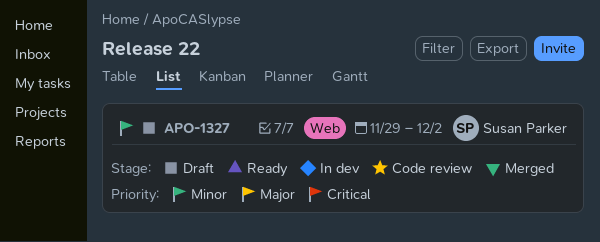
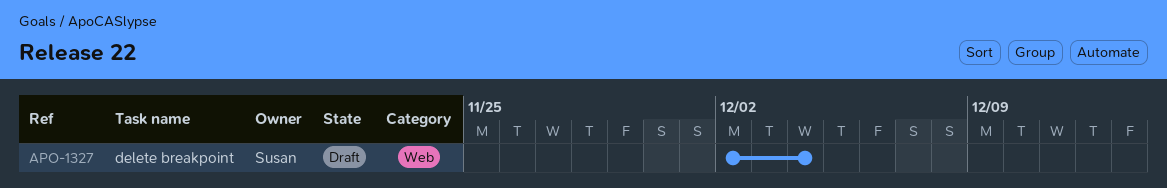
APO-1327, start: Nov 29 -> Dec 2
APO-1327, due: Dec 2 -> Dec 4

